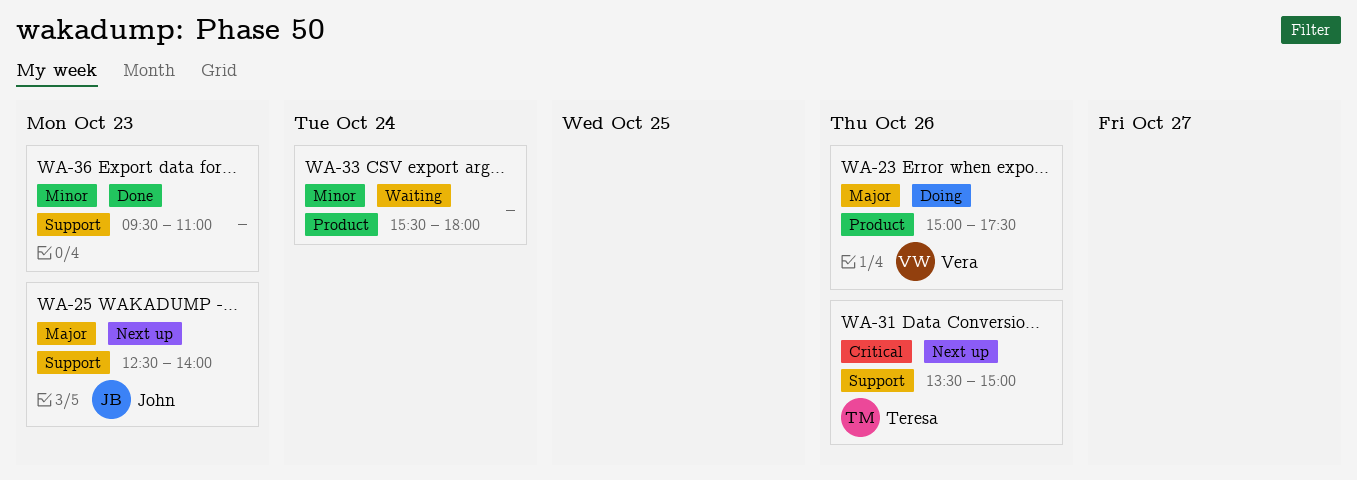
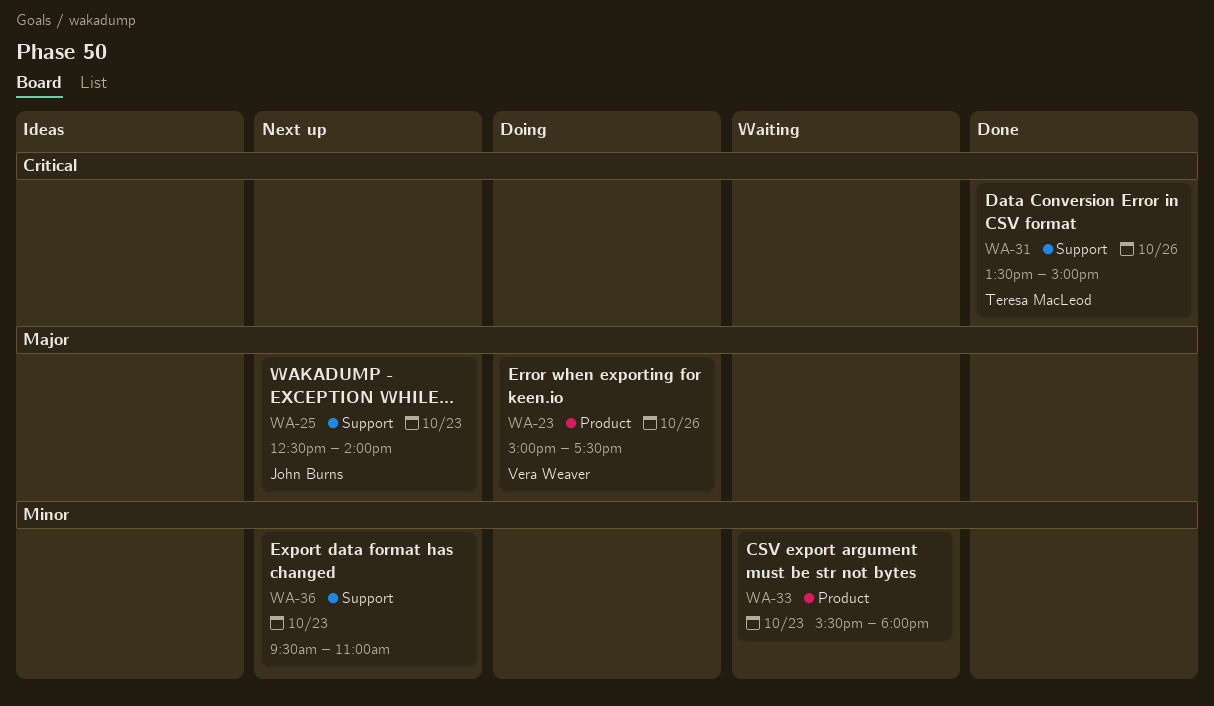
WA-31, status: Next up -> Done
WA-33, day: Oct 24 -> Oct 23
WA-36, status: Done -> Next up

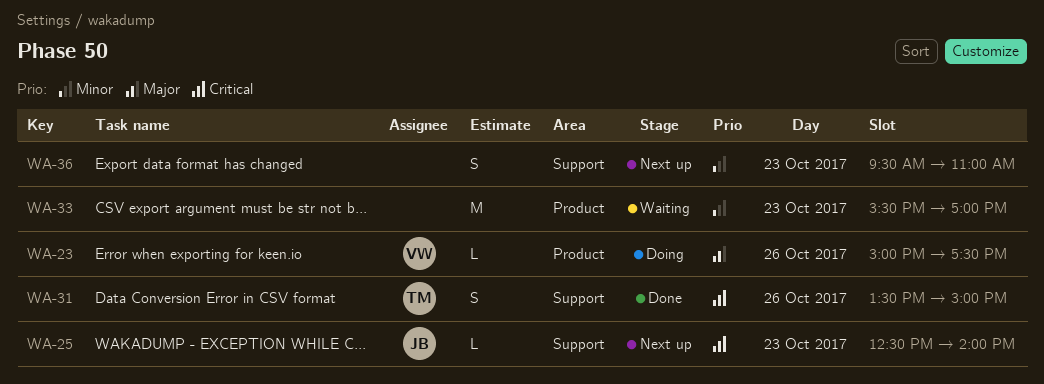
WA-25, priority: Major -> Critical
WA-33, ends: 18:00 -> 17:00

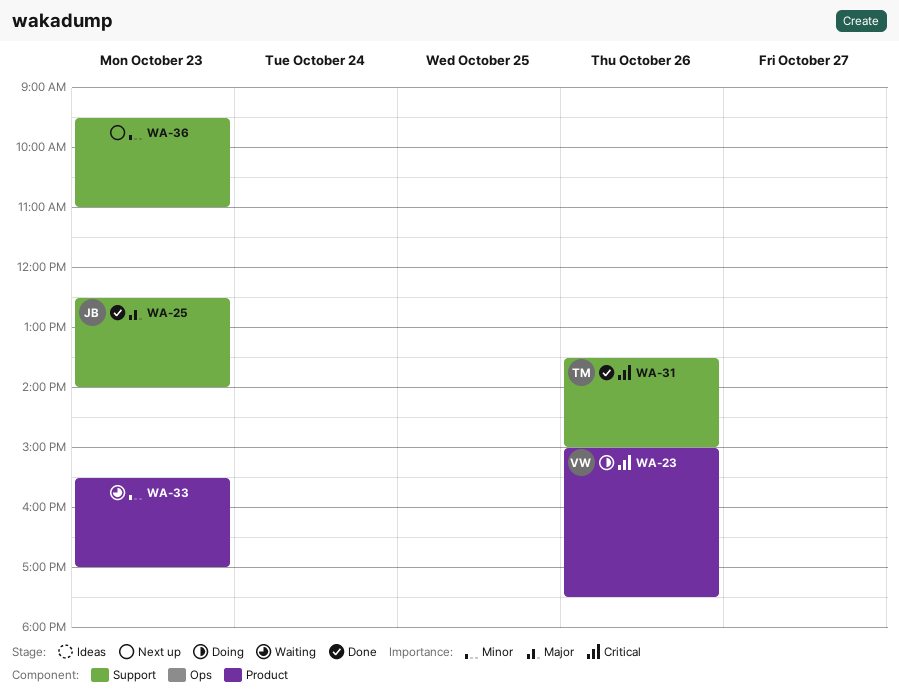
WA-23, priority: Major -> Critical
WA-25, status: Next up -> Done
WA-25, priority: Critical -> Major

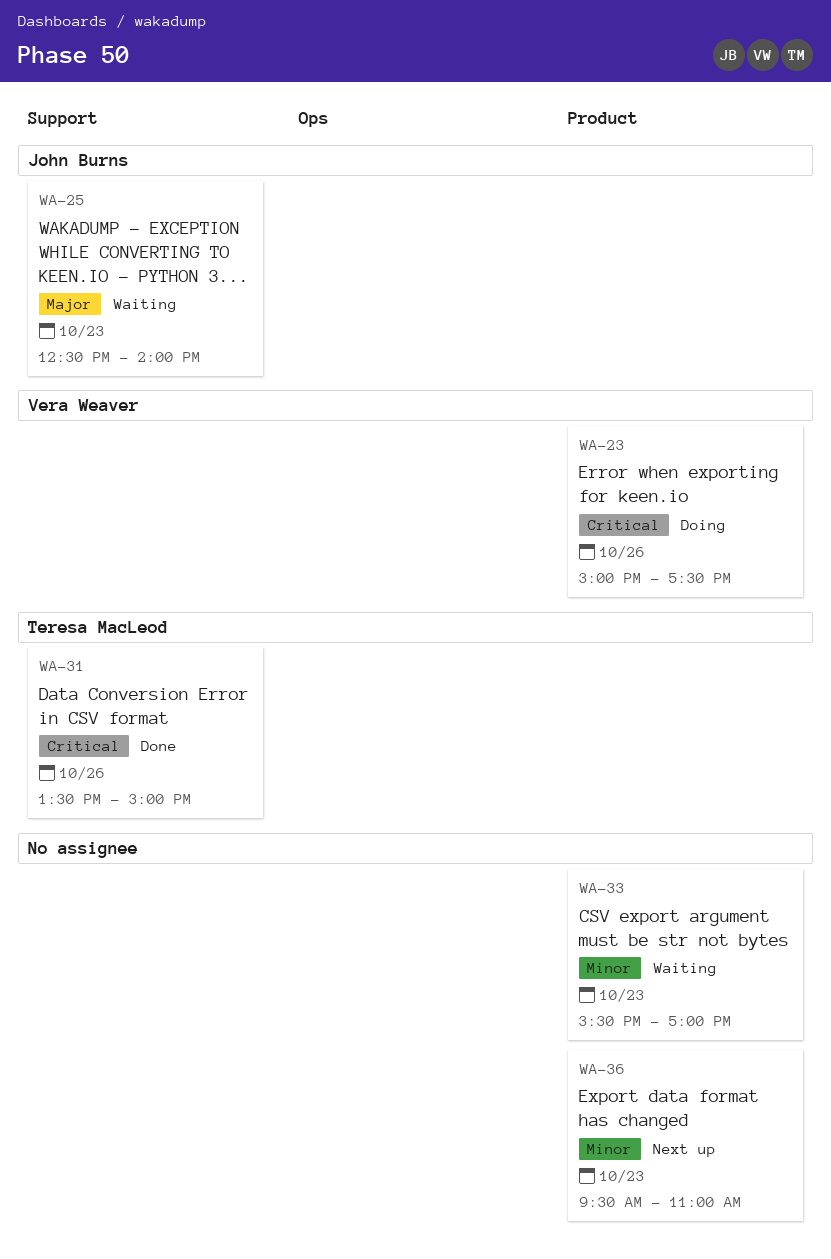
WA-25, status: Done -> Waiting
WA-36, label: Support -> Product

